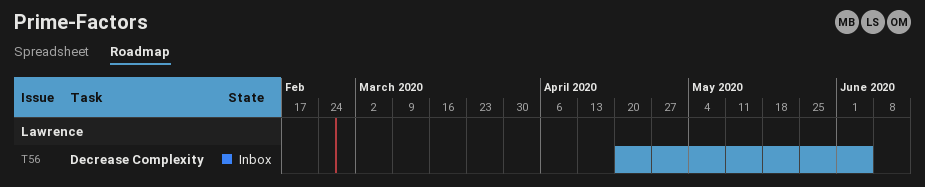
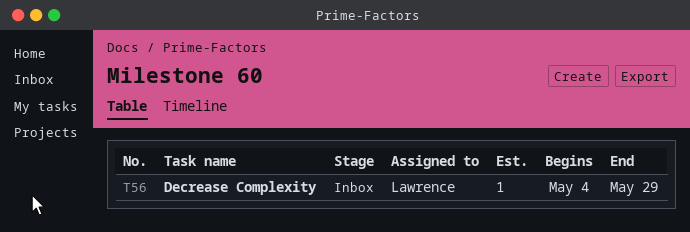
T56, start: Apr 20 -> May 4
T56, due: Jun 5 -> May 29

